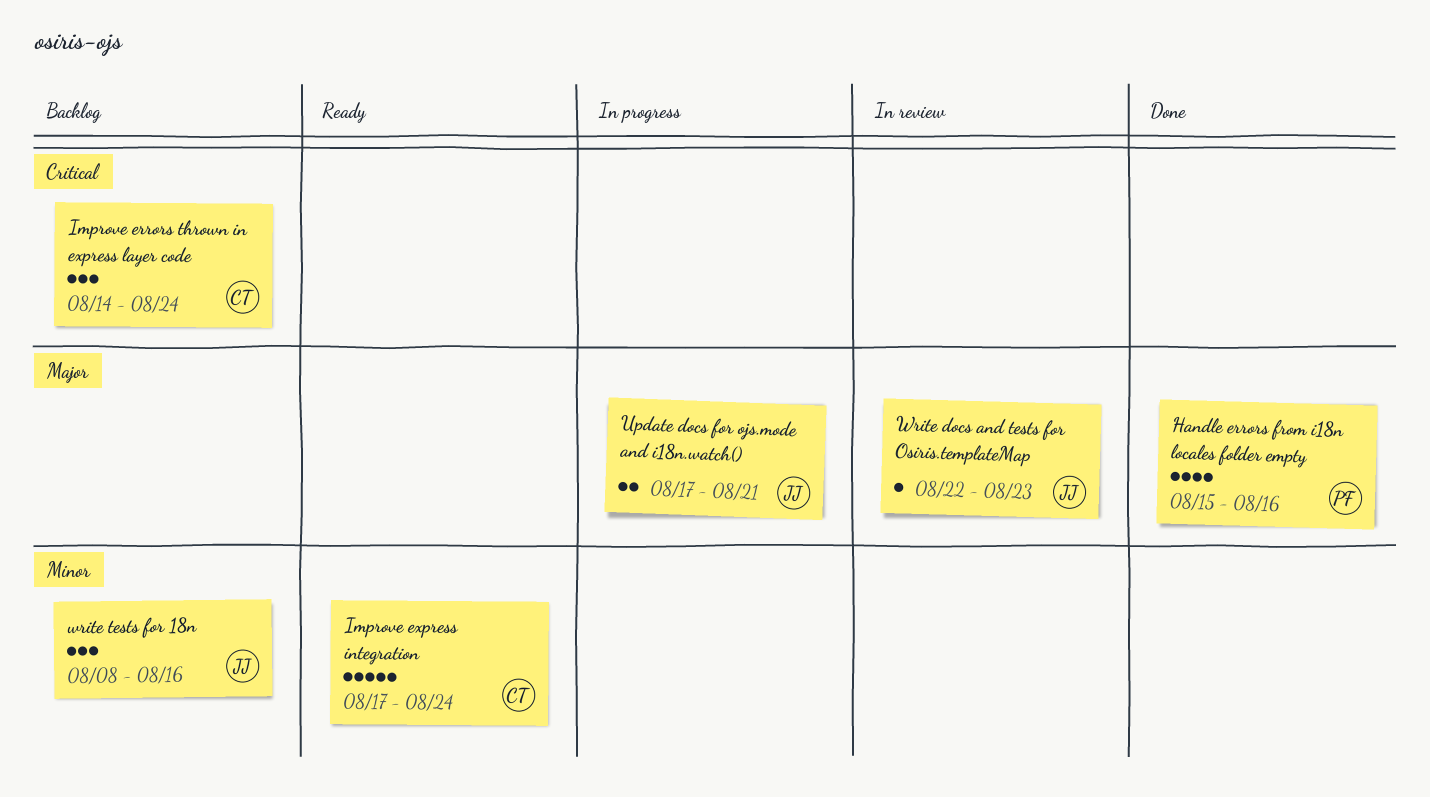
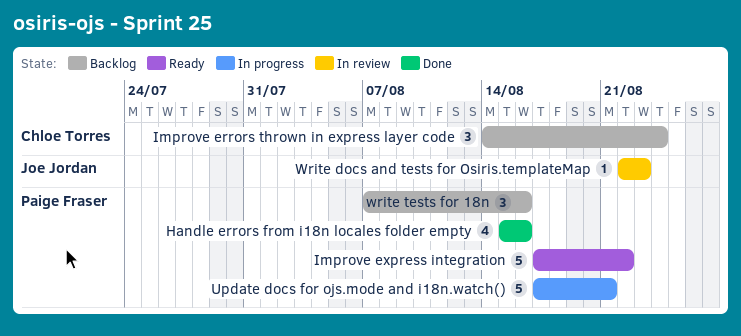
Improve express integration, owner: Chloe Torres -> Paige Fraser
Improve express integration, due: Aug 24 -> Aug 22
Update docs for ojs.mode and i18n.watch(), owner: Joe Jordan -> Paige Fraser
Update docs for ojs.mode and i18n.watch(), estimate: 2 -> 5
write tests for 18n, owner: Joe Jordan -> Paige Fraser
write tests for 18n, start: Aug 8 -> Aug 7

